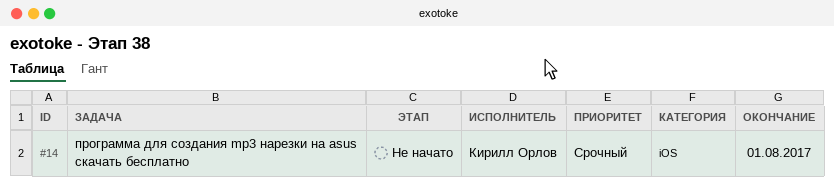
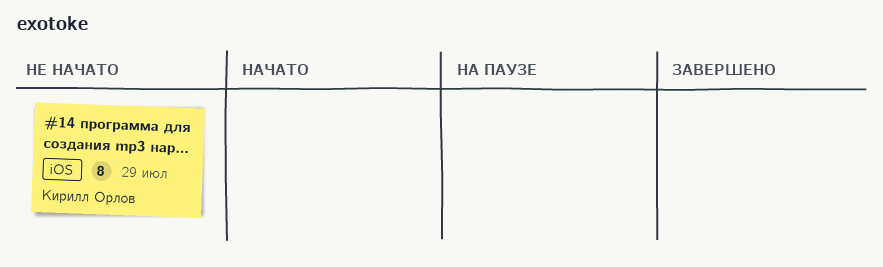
#14, due: Aug 1 -> Jul 29

